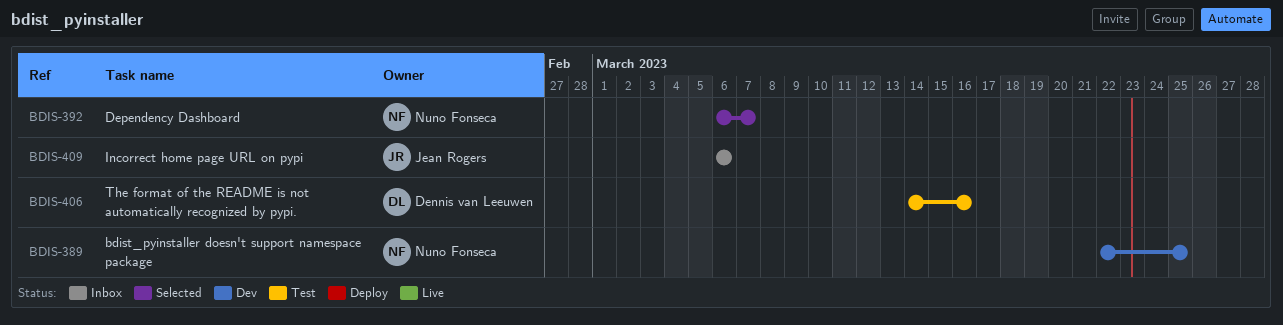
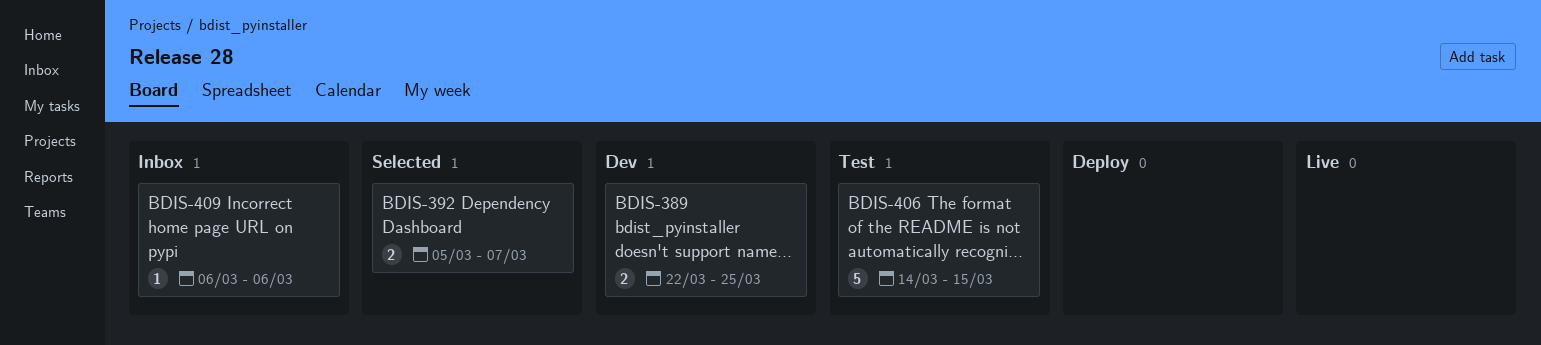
BDIS-392, start: Mar 6 -> Mar 5
BDIS-406, due: Mar 16 -> Mar 15

